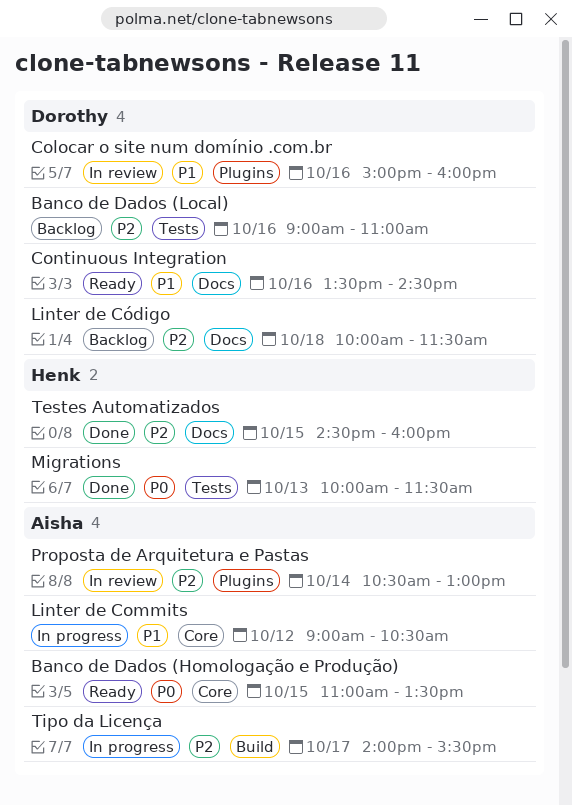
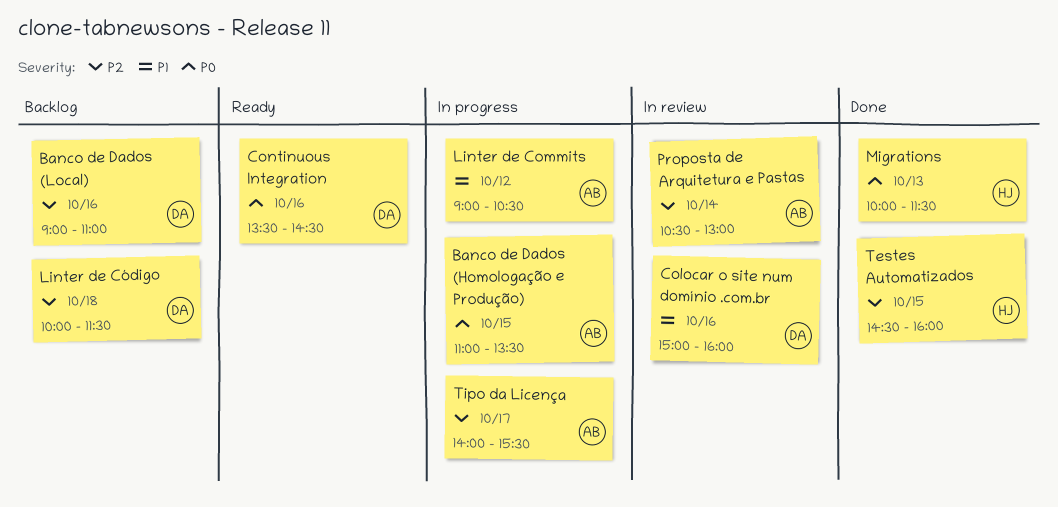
Banco de Dados (Homologação e Produção), status: Ready -> In progress
Continuous Integration, priority: P1 -> P0

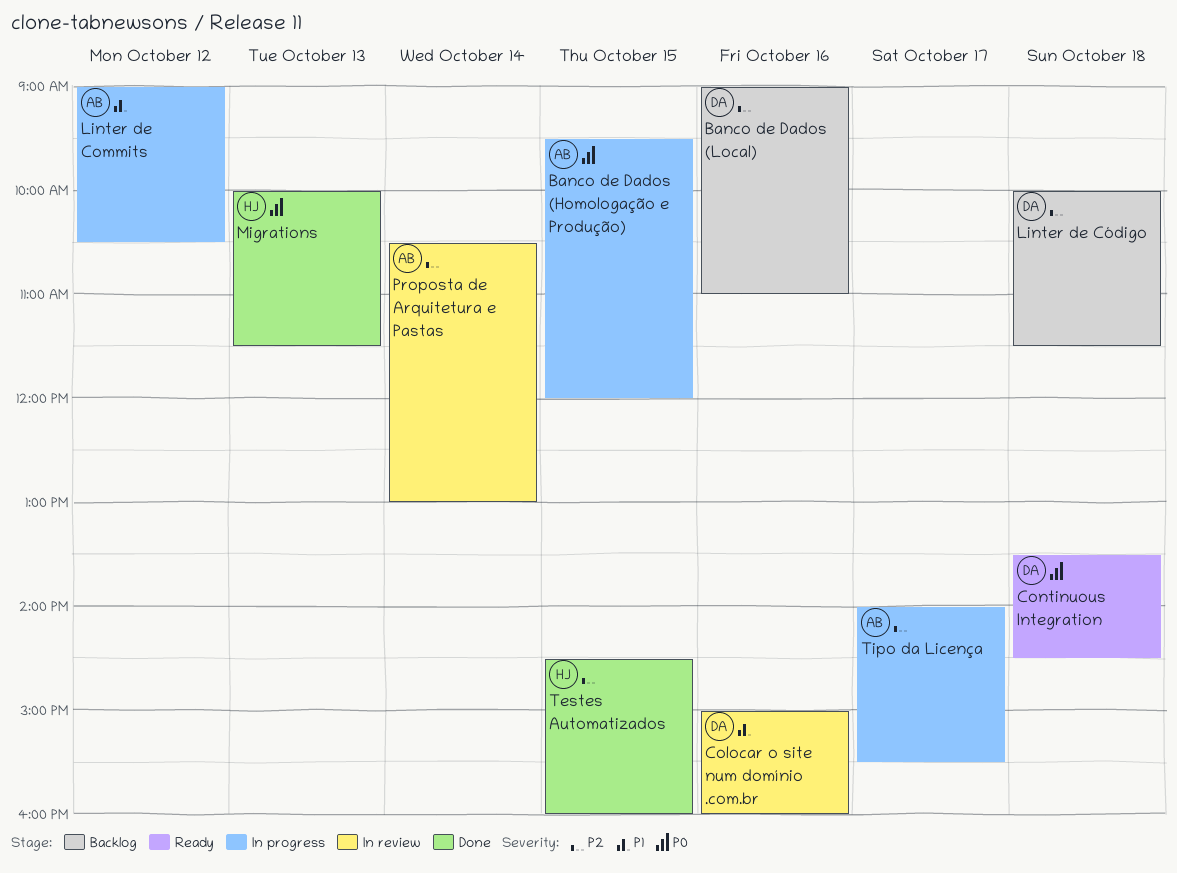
Banco de Dados (Homologação e Produção), begins: 11:00 -> 09:30
Banco de Dados (Homologação e Produção), ends: 13:30 -> 12:00
Continuous Integration, day: Oct 16 -> Oct 18

